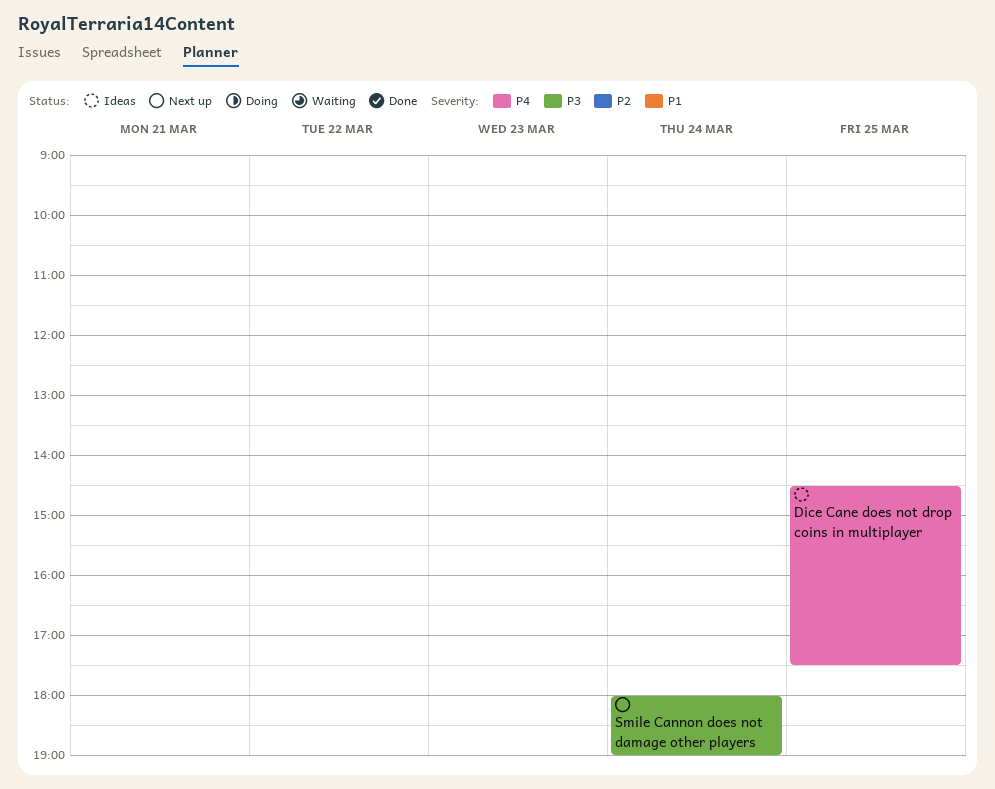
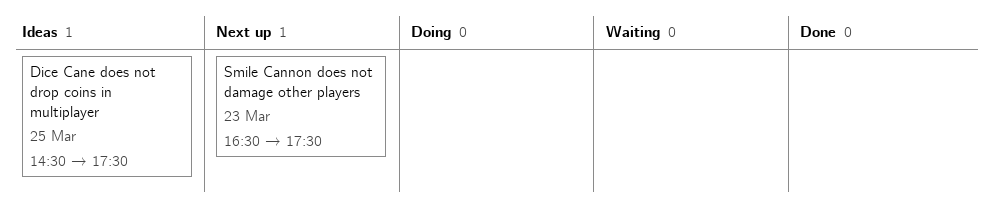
Smile Cannon does not damage other players, day: Mar 24 -> Mar 23
Smile Cannon does not damage other players, begins: 18:00 -> 16:30
Smile Cannon does not damage other players, ends: 19:00 -> 17:30

